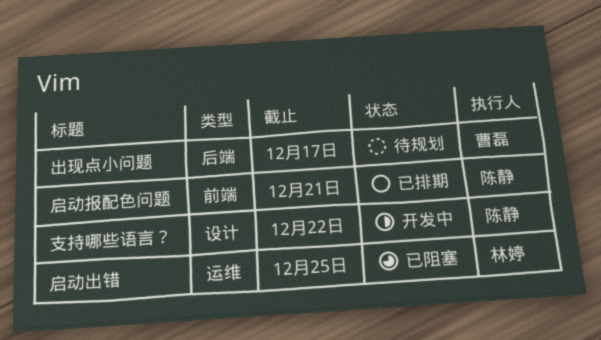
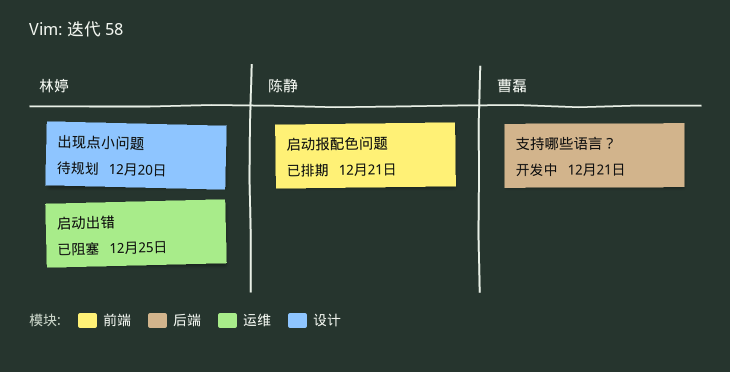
出现点小问题, owner: 曹磊 -> 林婷
出现点小问题, label: 后端 -> 设计
出现点小问题, due: Dec 17 -> Dec 20
支持哪些语言？, owner: 陈静 -> 曹磊
支持哪些语言？, label: 设计 -> 后端
支持哪些语言？, due: Dec 22 -> Dec 21

